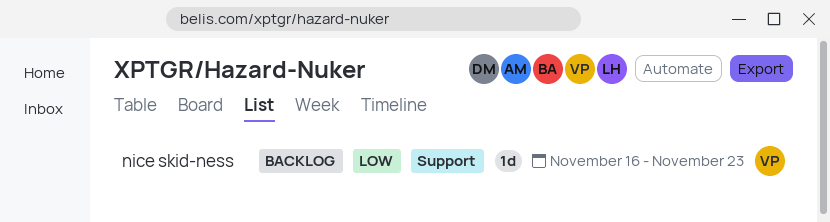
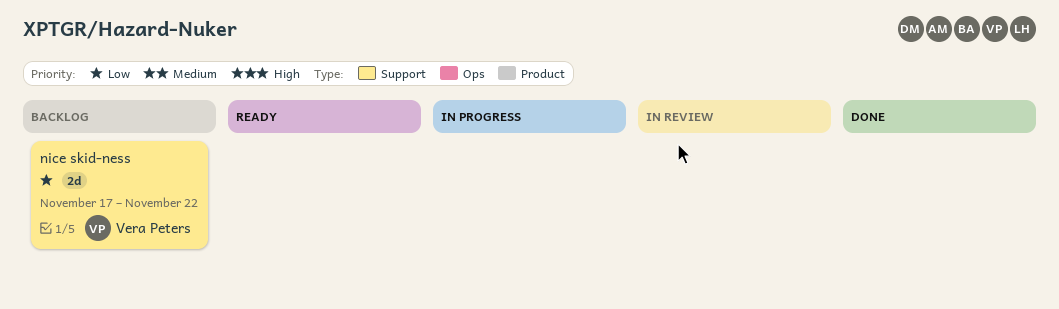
nice skid-ness, estimate: 1d -> 2d
nice skid-ness, start: Nov 16 -> Nov 17
nice skid-ness, due: Nov 23 -> Nov 22

